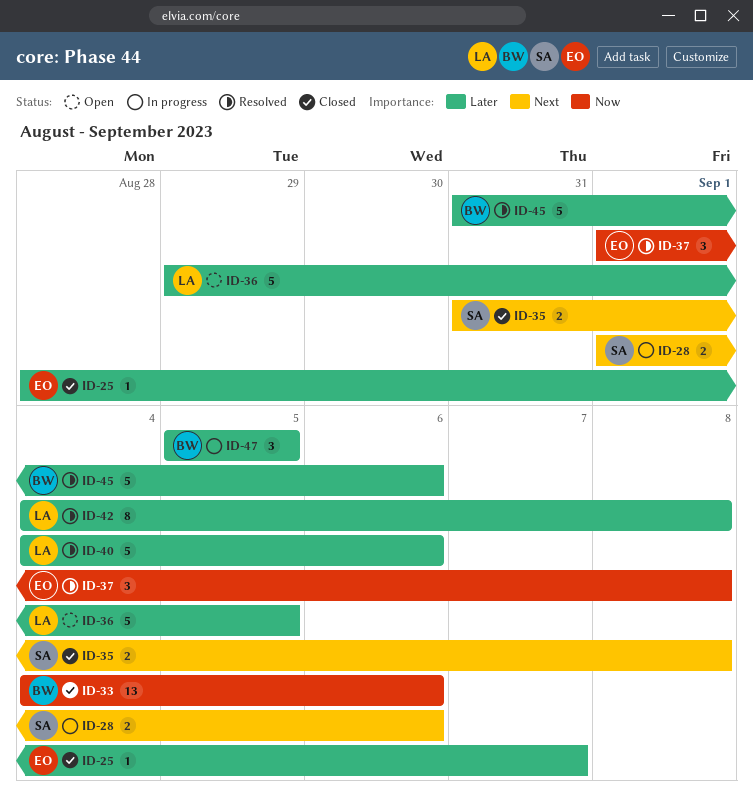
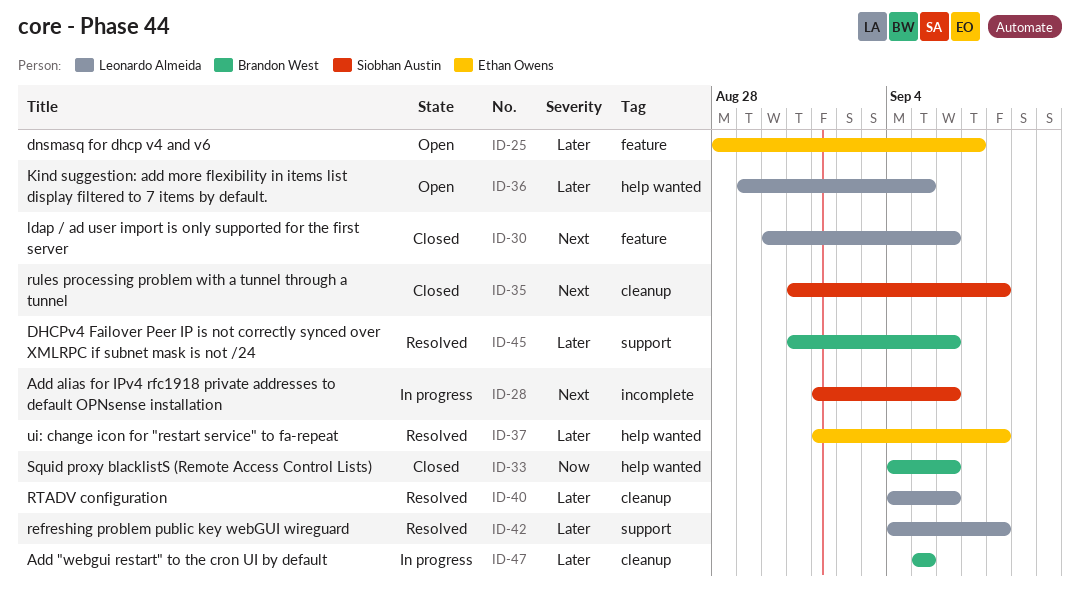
ID-25, status: Closed -> Open
ID-30: none -> present
ID-37, priority: Now -> Later

